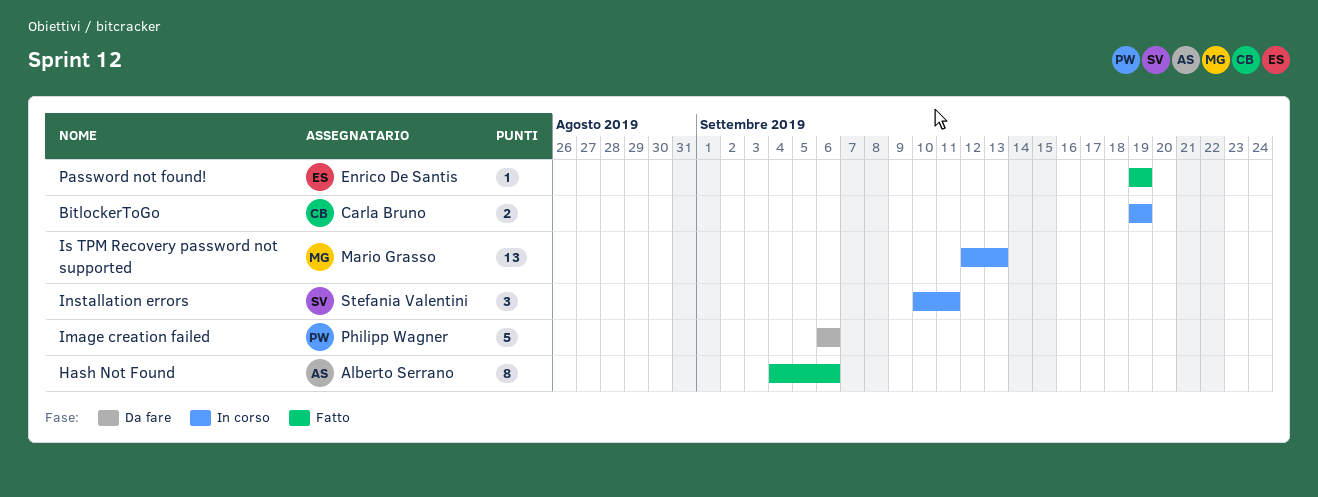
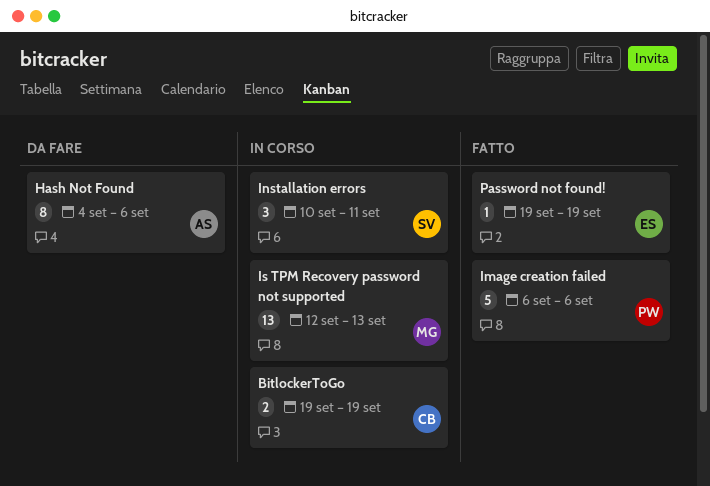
Hash Not Found, status: Fatto -> Da fare
Image creation failed, status: Da fare -> Fatto

